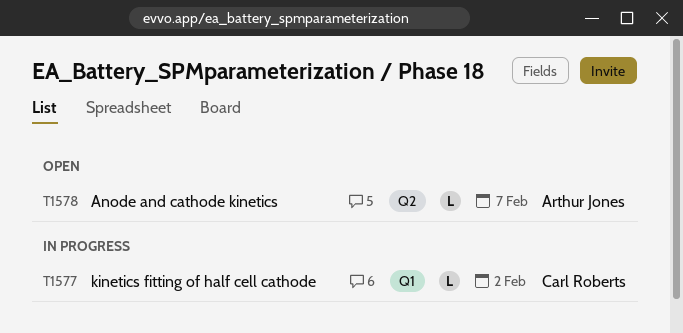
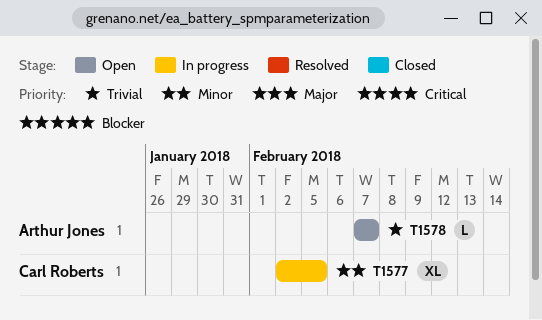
T1577, estimate: L -> XL
T1577, due: Feb 2 -> Feb 5

